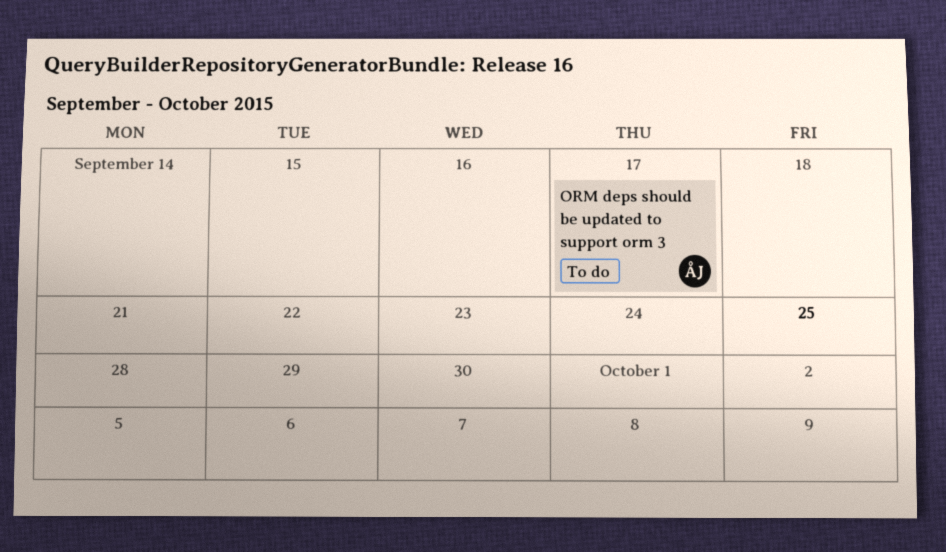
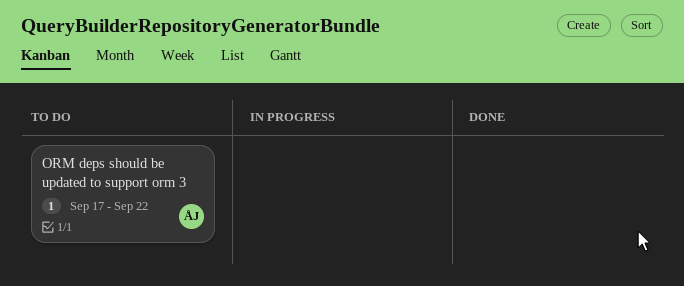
ORM deps should be updated to support orm 3, due: Sep 17 -> Sep 22

